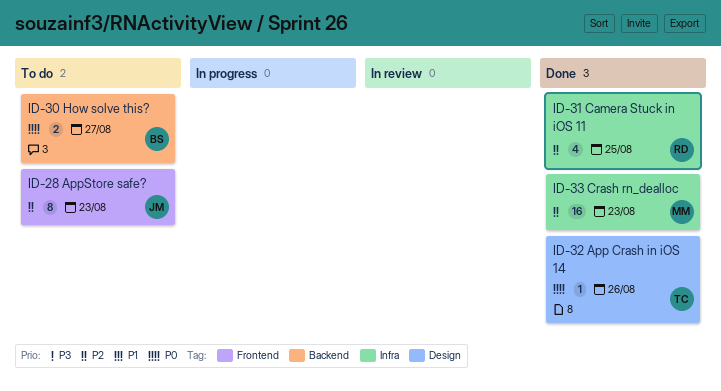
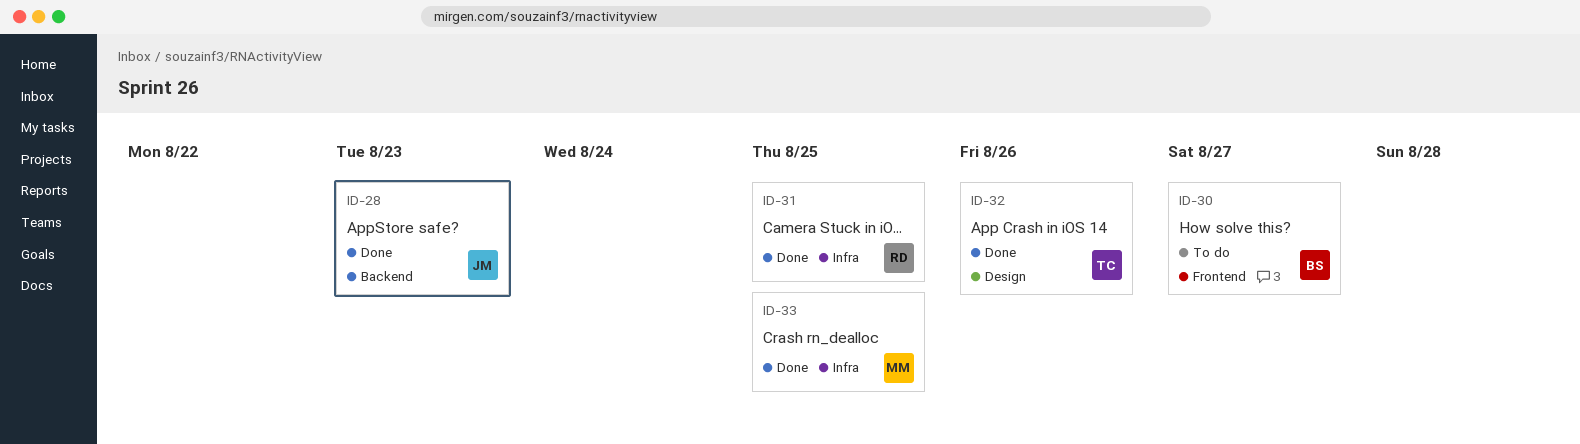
ID-28, status: To do -> Done
ID-28, label: Frontend -> Backend
ID-30, label: Backend -> Frontend
ID-33, due: Aug 23 -> Aug 25

